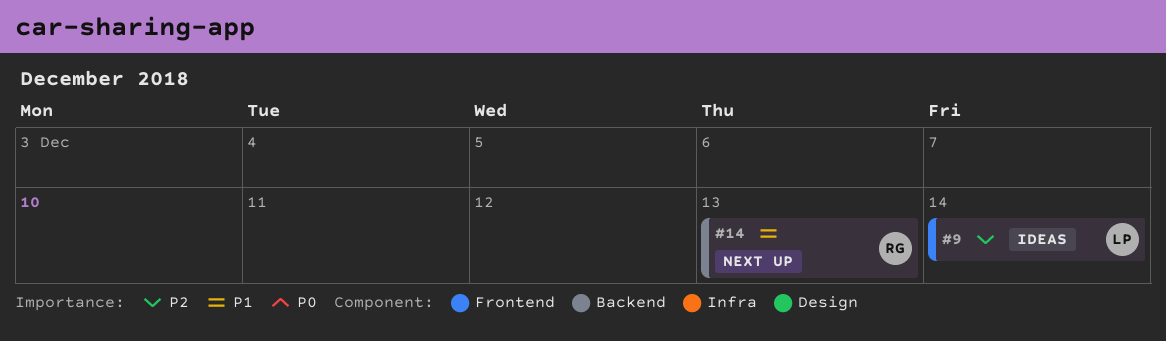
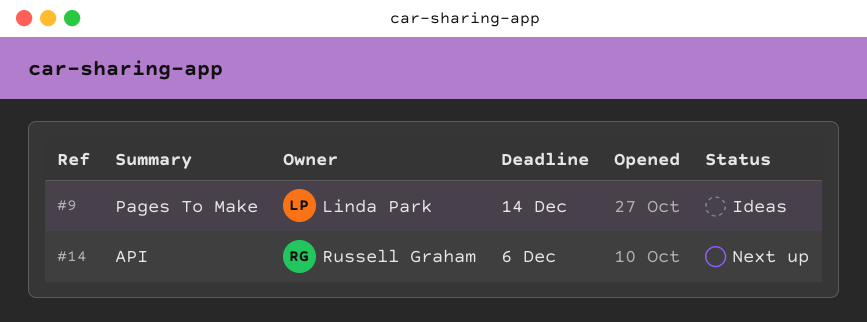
#14, due: Dec 13 -> Dec 6

